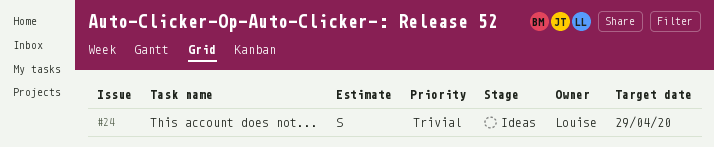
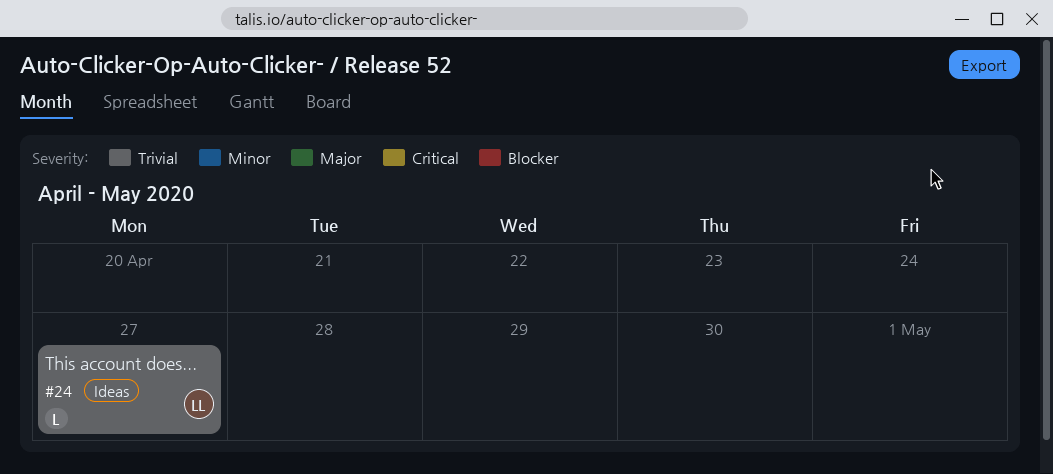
#24, estimate: S -> L
#24, due: Apr 29 -> Apr 27

